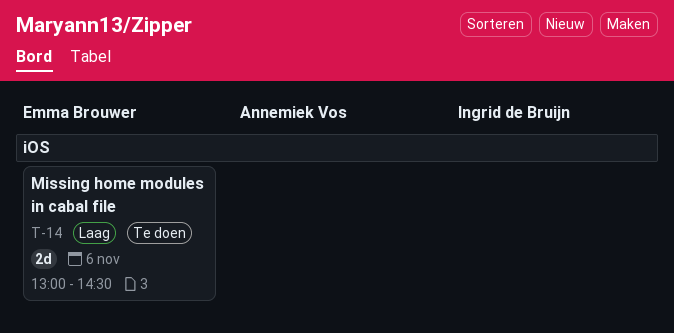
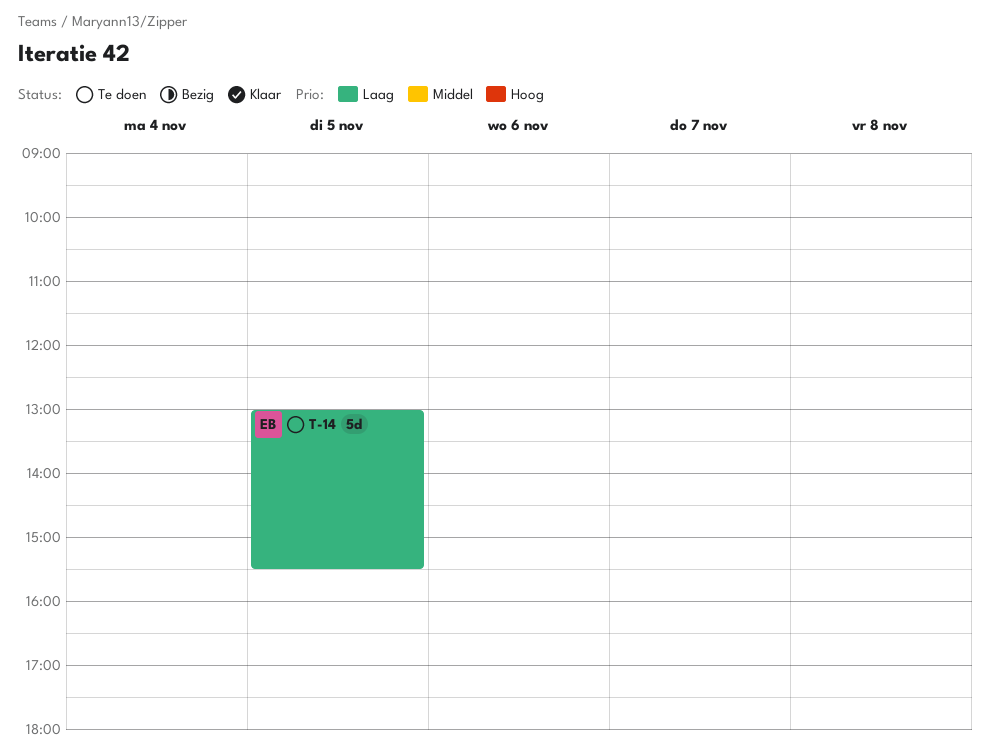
T-14, estimate: 2d -> 5d
T-14, day: Nov 6 -> Nov 5
T-14, ends: 14:30 -> 15:30

